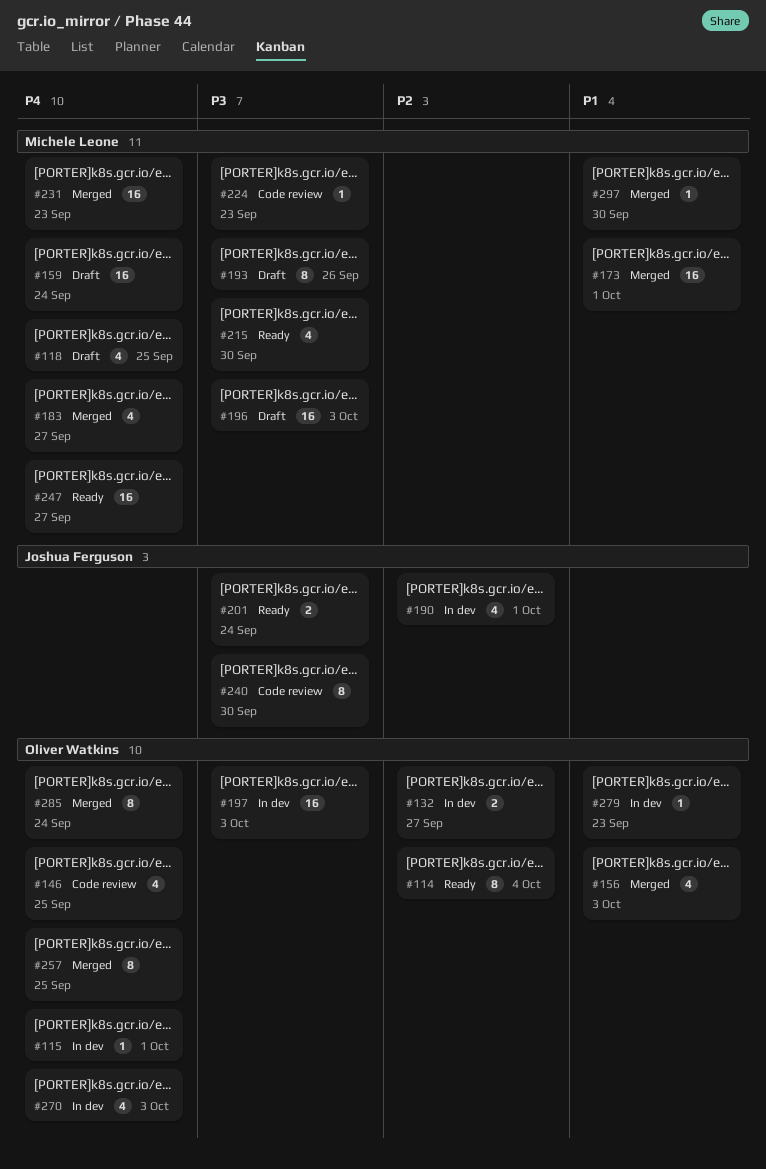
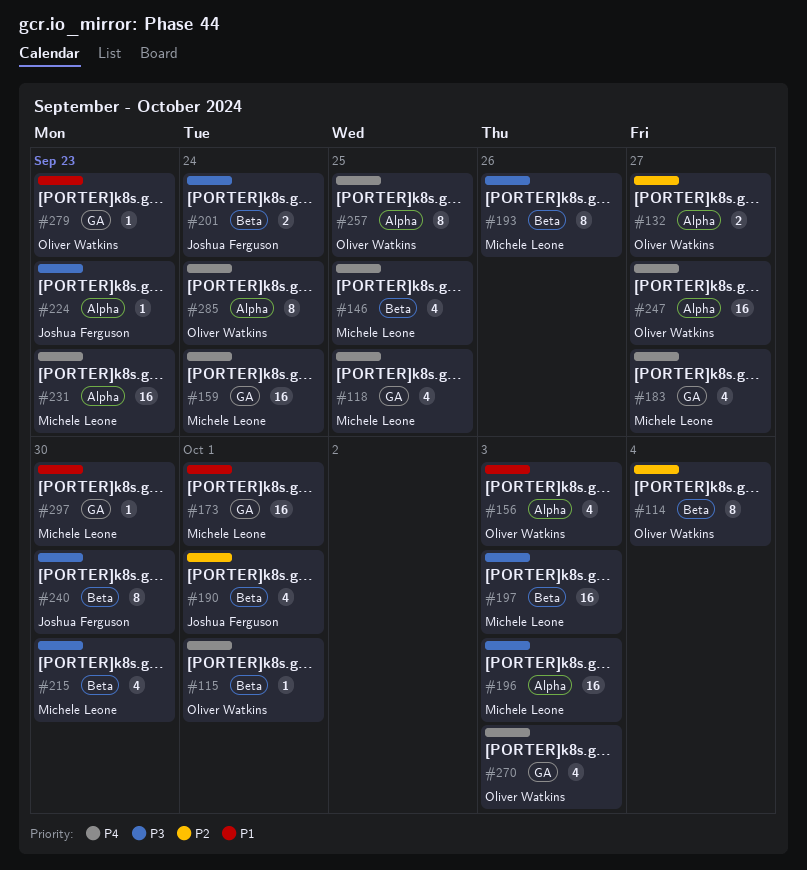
#146, owner: Oliver Watkins -> Michele Leone
#197, owner: Oliver Watkins -> Michele Leone
#224, owner: Michele Leone -> Joshua Ferguson
#247, owner: Michele Leone -> Oliver Watkins

